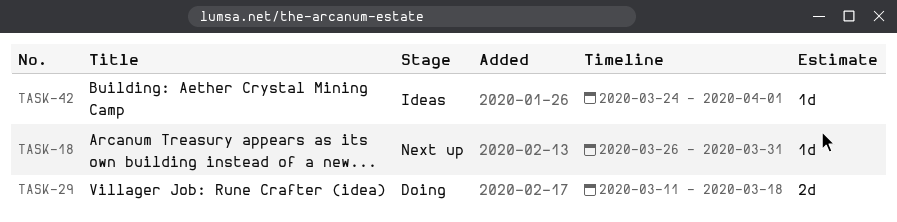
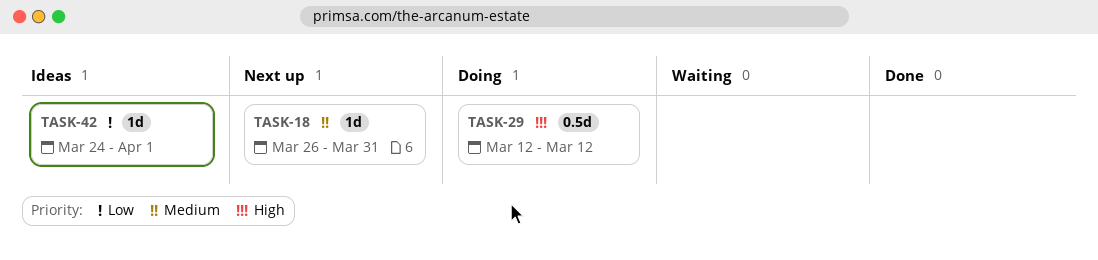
TASK-29, estimate: 2d -> 0.5d
TASK-29, start: Mar 11 -> Mar 12
TASK-29, due: Mar 18 -> Mar 12

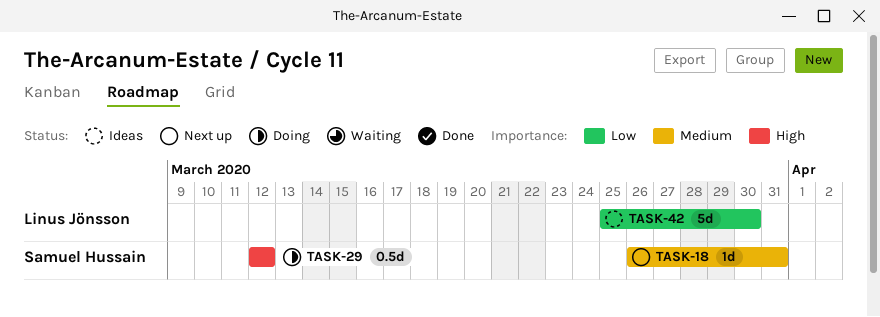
TASK-42, estimate: 1d -> 5d
TASK-42, start: Mar 24 -> Mar 25
TASK-42, due: Apr 1 -> Mar 30

